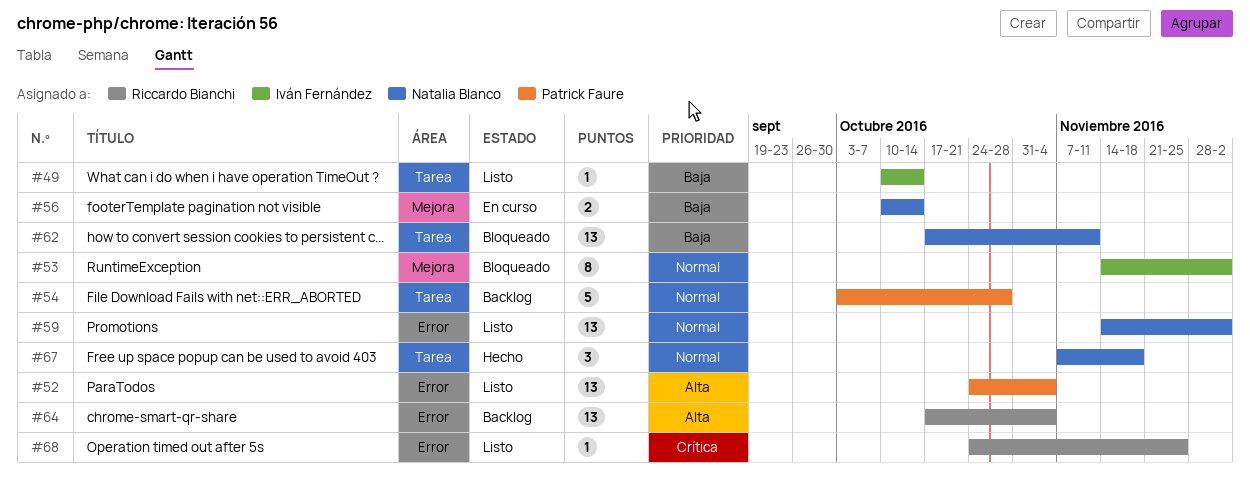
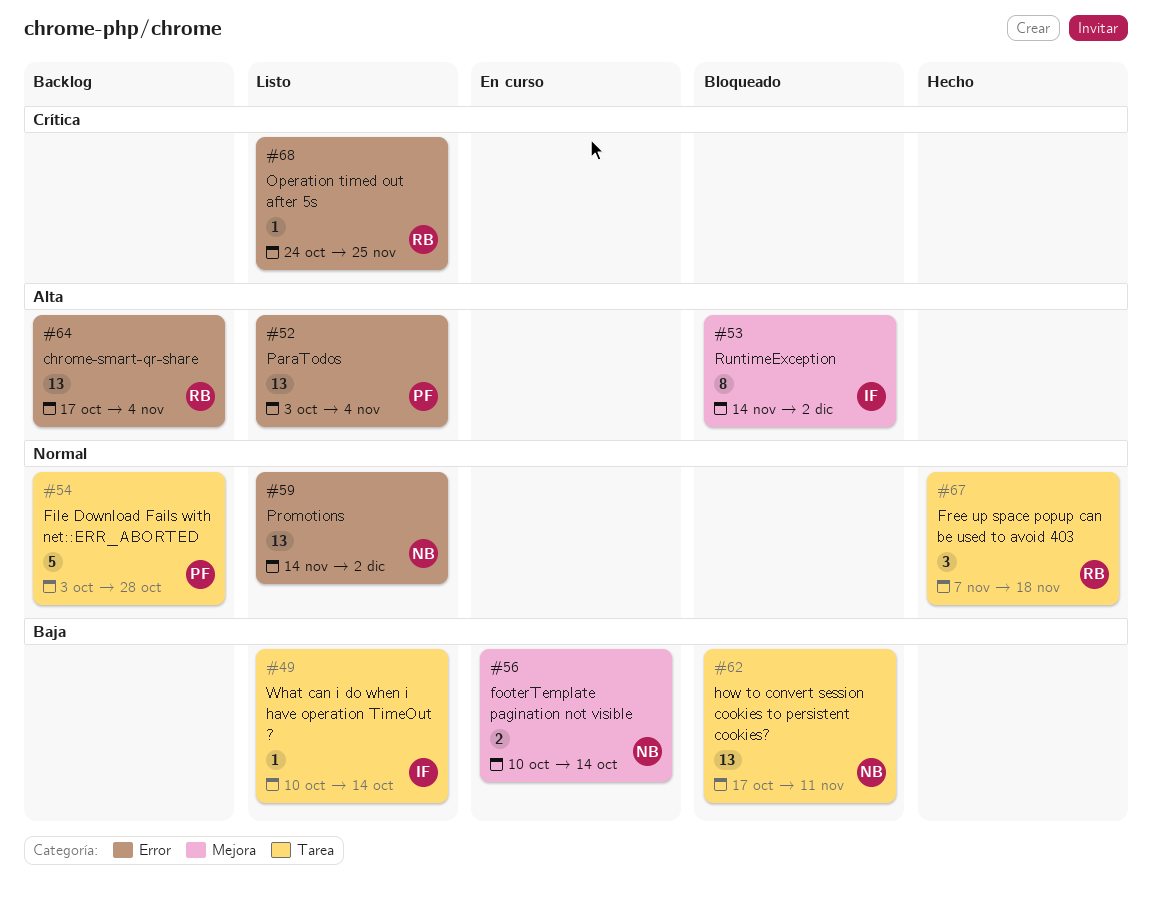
#52, start: Oct 24 -> Oct 3
#53, priority: Normal -> Alta
#67, owner: Natalia Blanco -> Riccardo Bianchi

